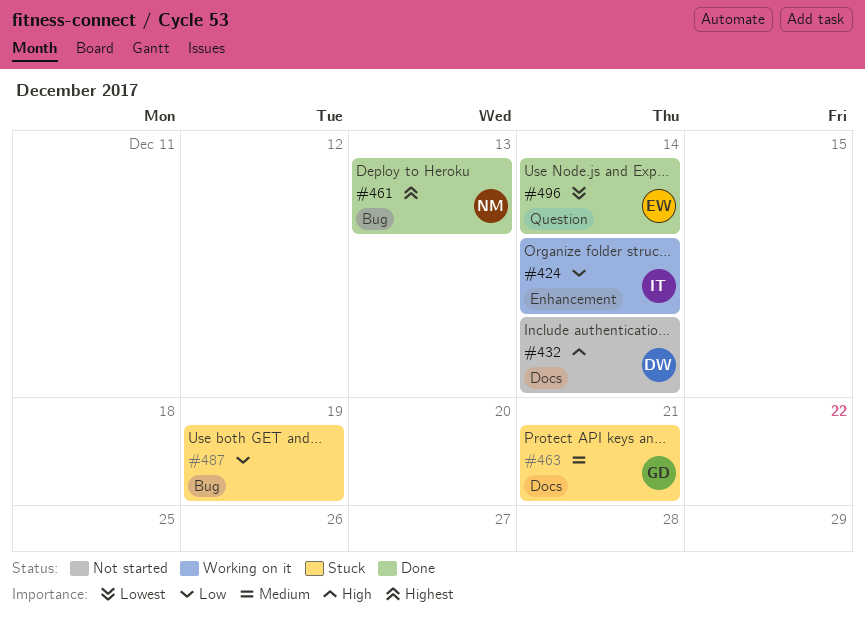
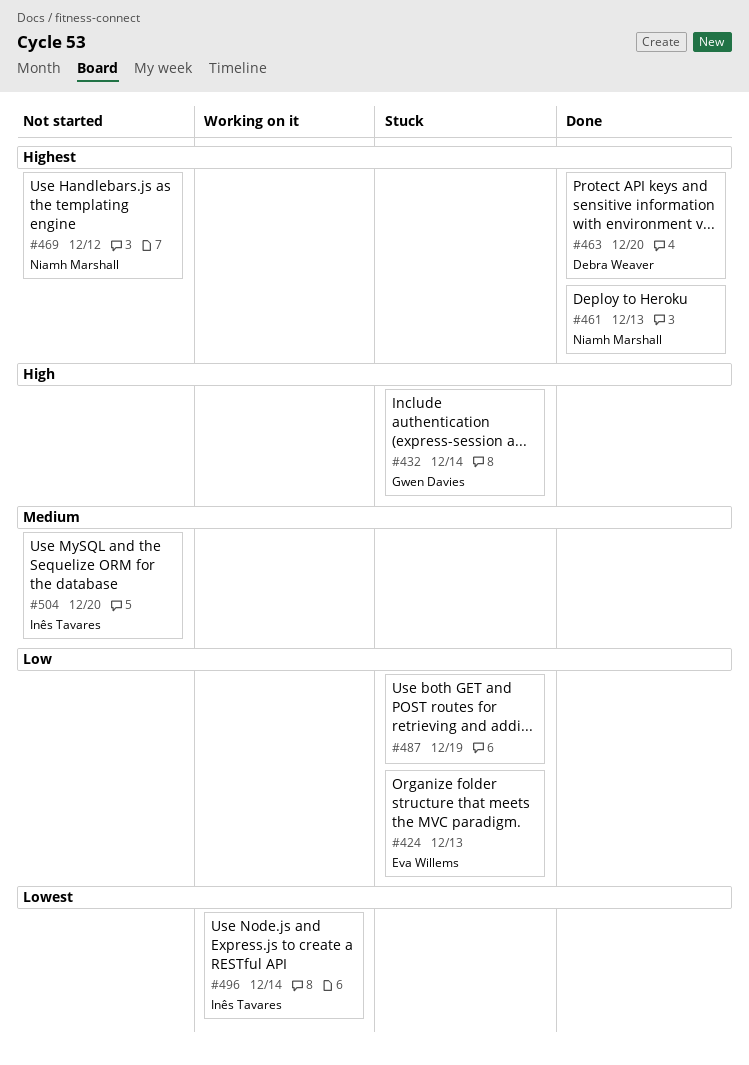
#424, status: Working on it -> Stuck
#424, owner: Inês Tavares -> Eva Willems
#424, due: Dec 14 -> Dec 13
#432, status: Not started -> Stuck
#432, owner: Debra Weaver -> Gwen Davies
#463, status: Stuck -> Done
#463, owner: Gwen Davies -> Debra Weaver
#463, priority: Medium -> Highest
#463, due: Dec 21 -> Dec 20
#469: none -> present
#496, status: Done -> Working on it
#496, owner: Eva Willems -> Inês Tavares
#504: none -> present

